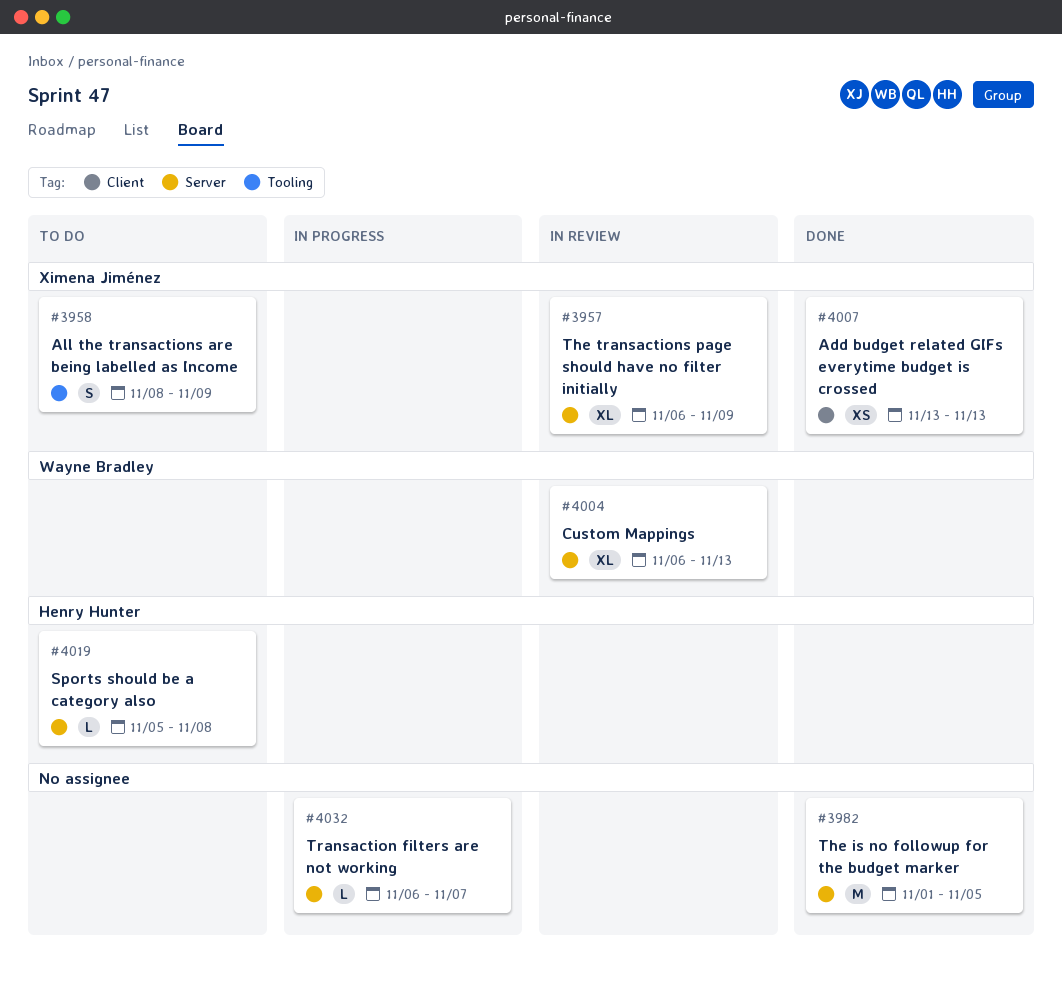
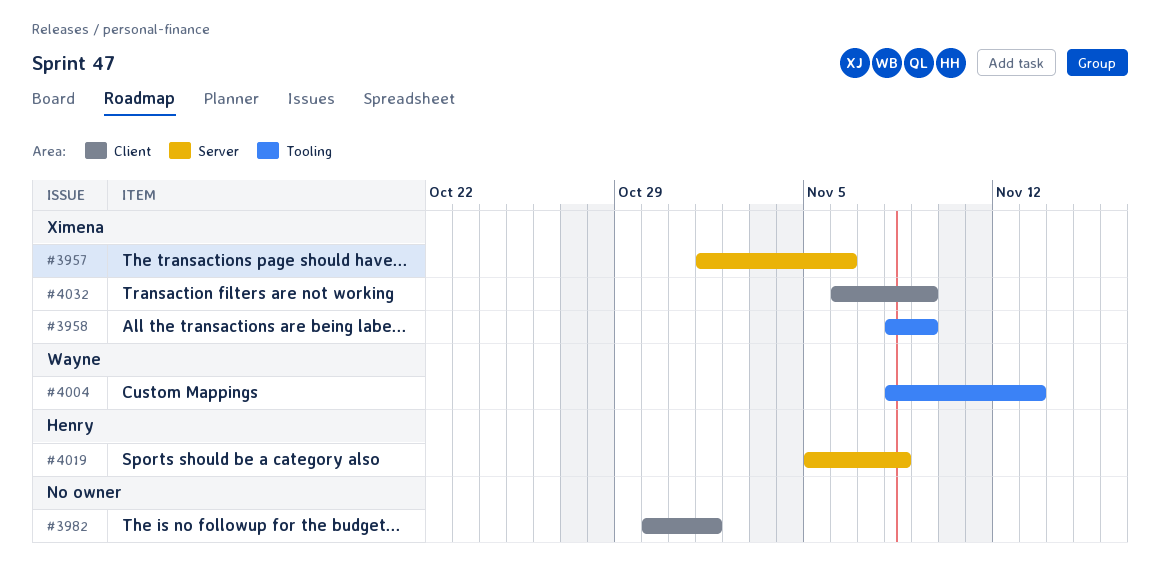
#3957, start: Nov 6 -> Nov 1
#3957, due: Nov 9 -> Nov 6
#3982, label: Server -> Client
#3982, start: Nov 1 -> Oct 30
#3982, due: Nov 5 -> Nov 1
#4004, label: Server -> Tooling
#4004, start: Nov 6 -> Nov 8
#4007: present -> none
#4032, owner: none -> Ximena Jiménez
#4032, label: Server -> Client
#4032, due: Nov 7 -> Nov 9

